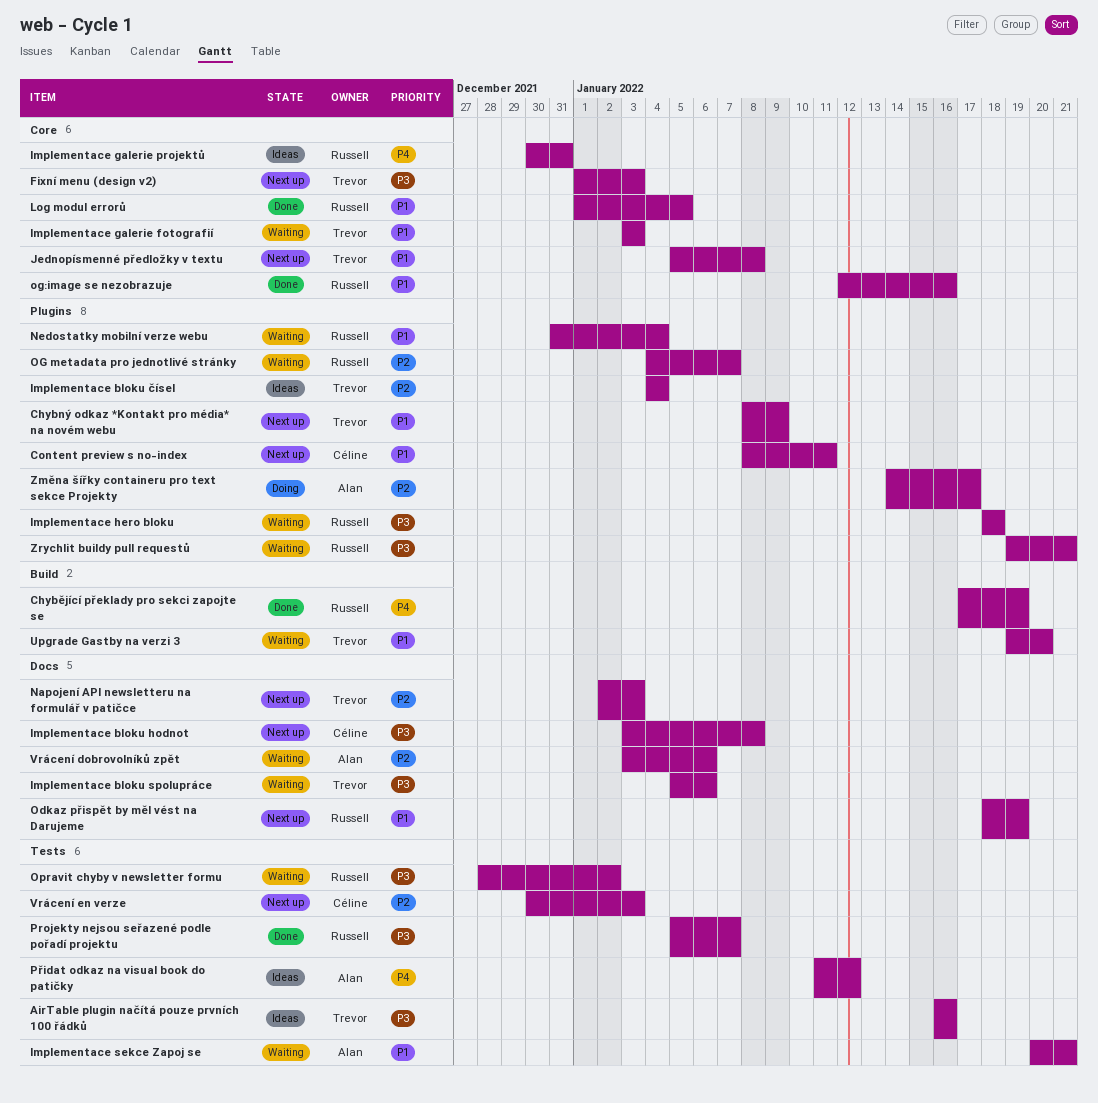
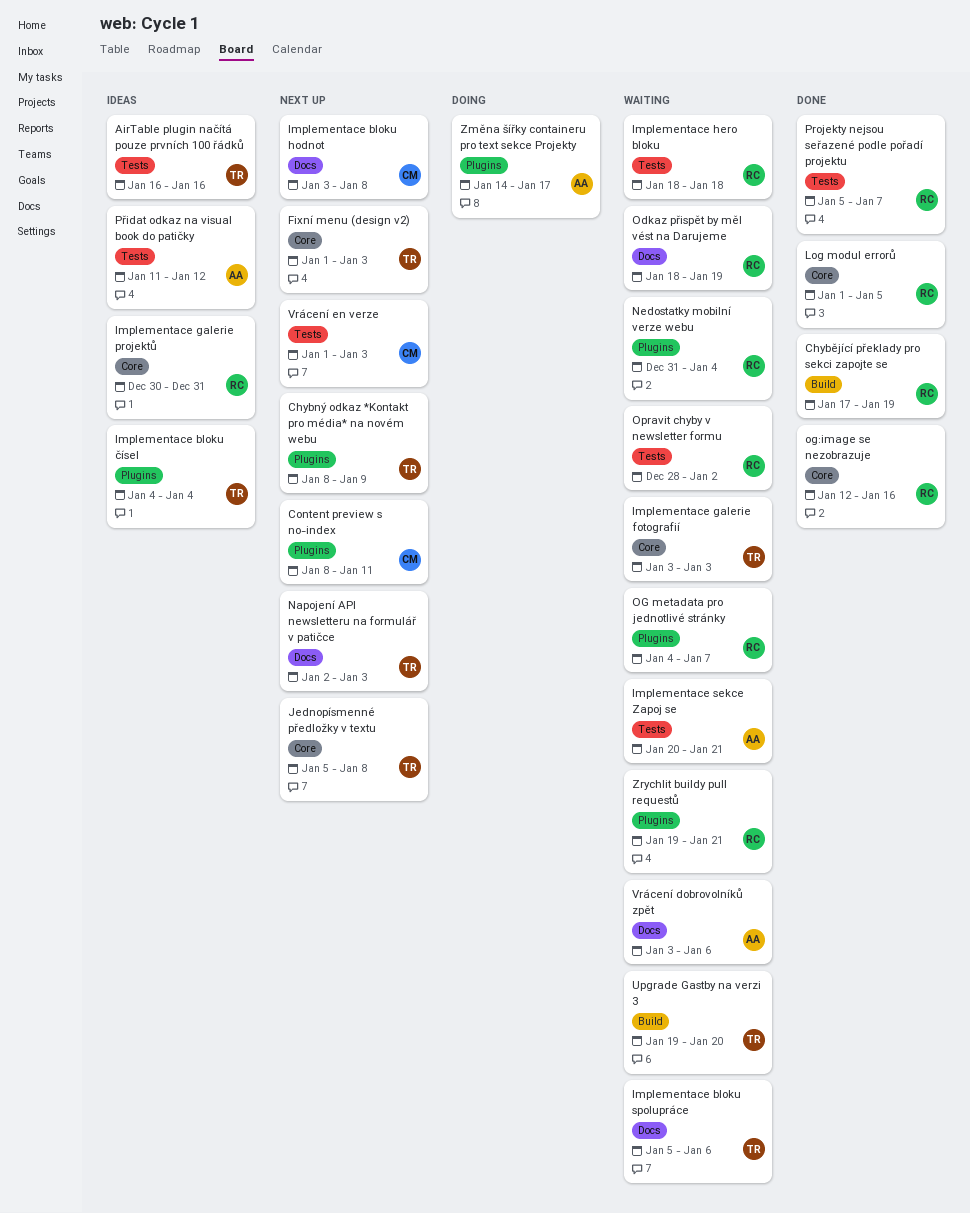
Implementace hero bloku, label: Plugins -> Tests
Odkaz přispět by měl vést na Darujeme, status: Next up -> Waiting
Vrácení en verze, start: Dec 30 -> Jan 1

